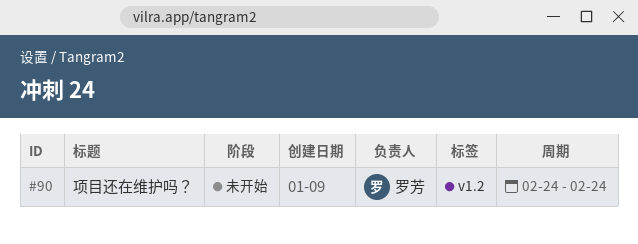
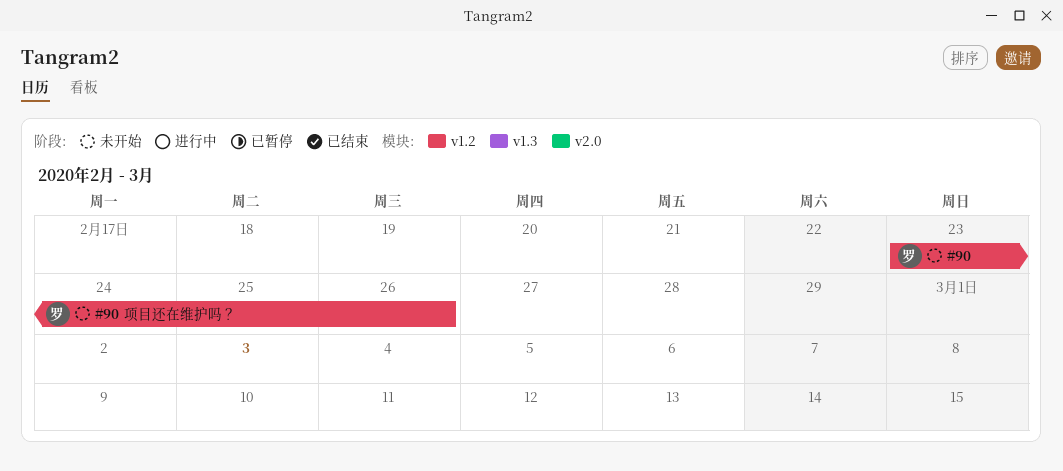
#90, start: Feb 24 -> Feb 23
#90, due: Feb 24 -> Feb 26

